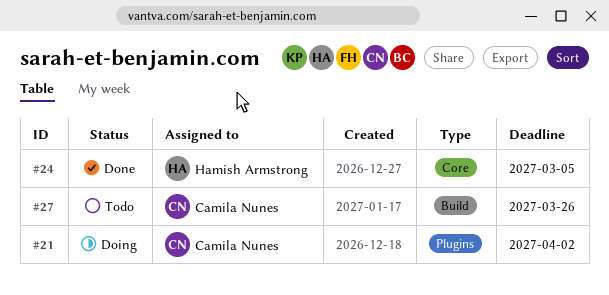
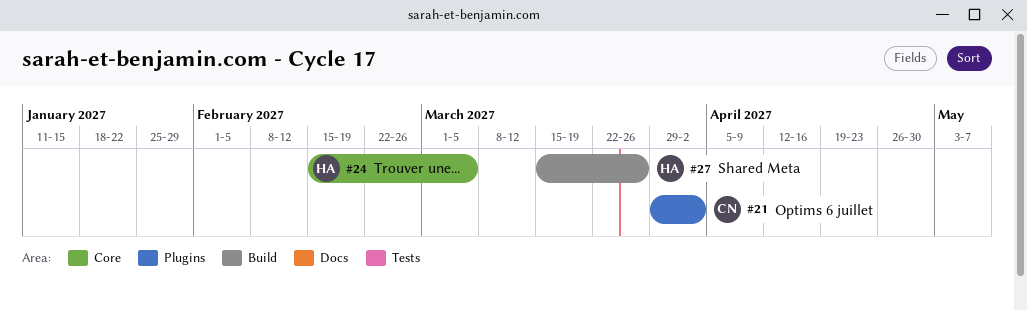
#27, owner: Camila Nunes -> Hamish Armstrong

